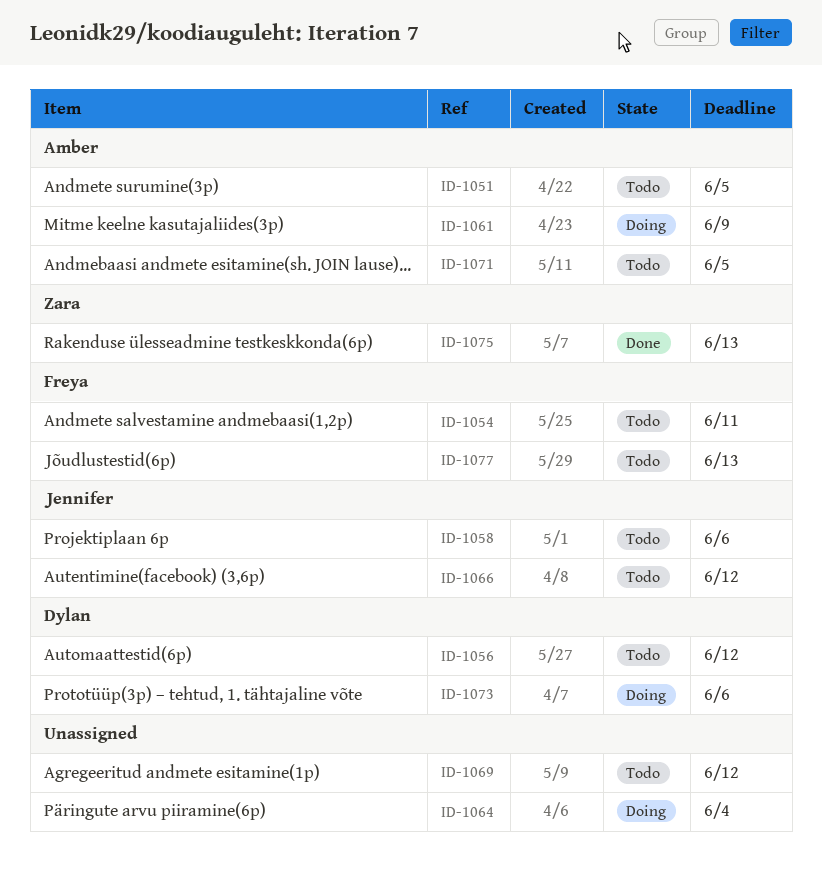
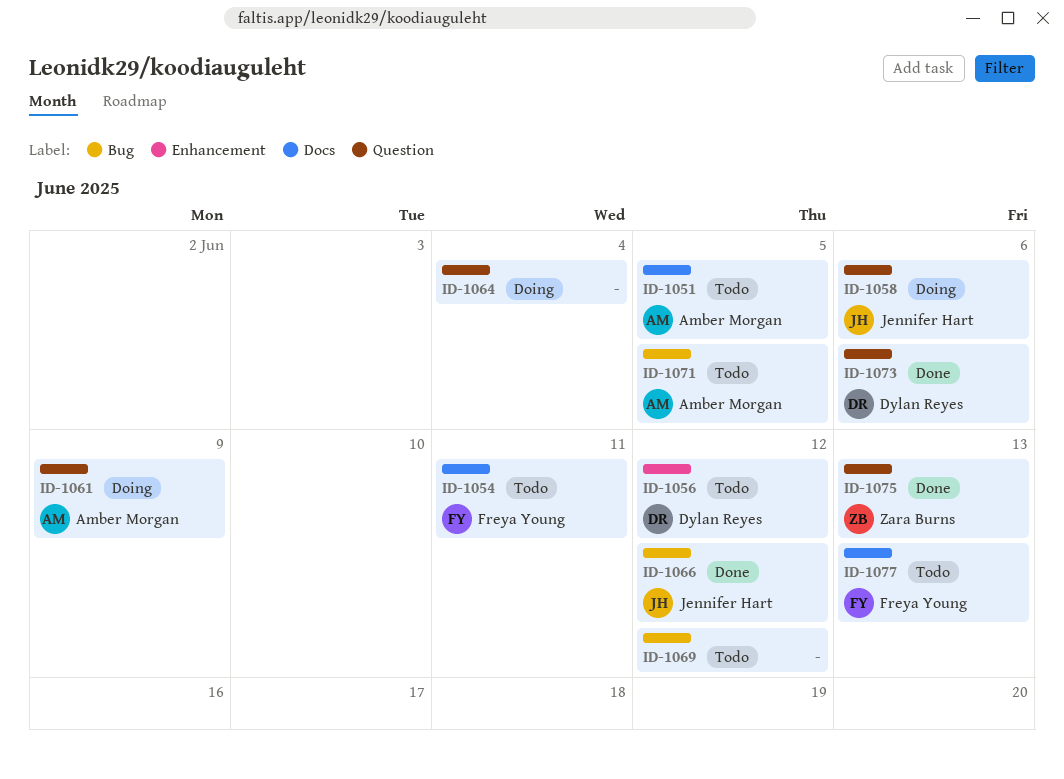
ID-1058, status: Todo -> Doing
ID-1066, status: Todo -> Done
ID-1073, status: Doing -> Done

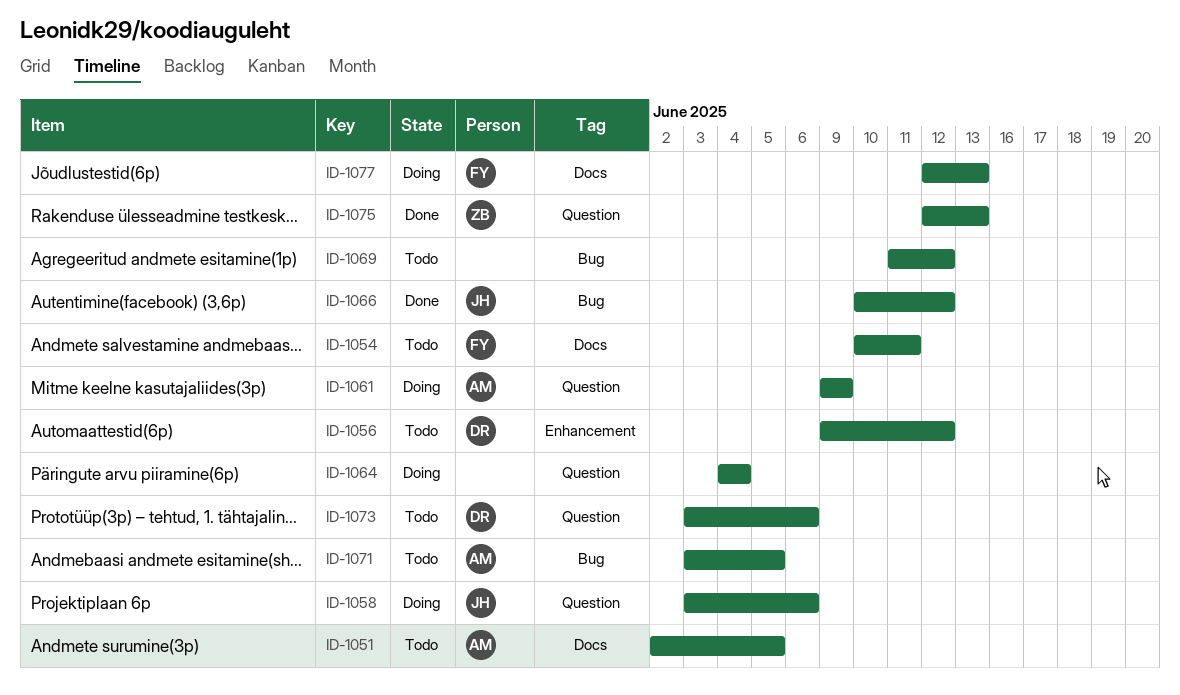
ID-1073, status: Done -> Todo
ID-1077, status: Todo -> Doing

